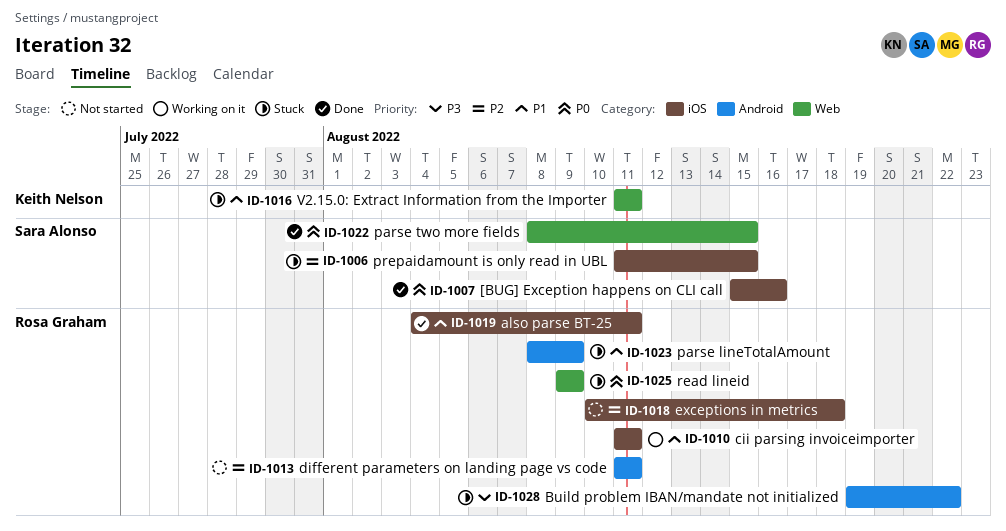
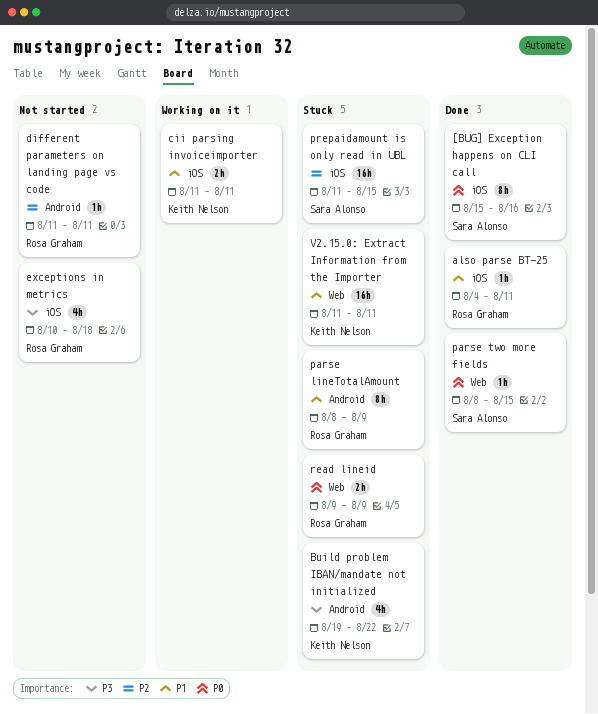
Build problem IBAN/mandate not initialized, owner: Rosa Graham -> Keith Nelson
cii parsing invoiceimporter, owner: Rosa Graham -> Keith Nelson
exceptions in metrics, priority: P2 -> P3

